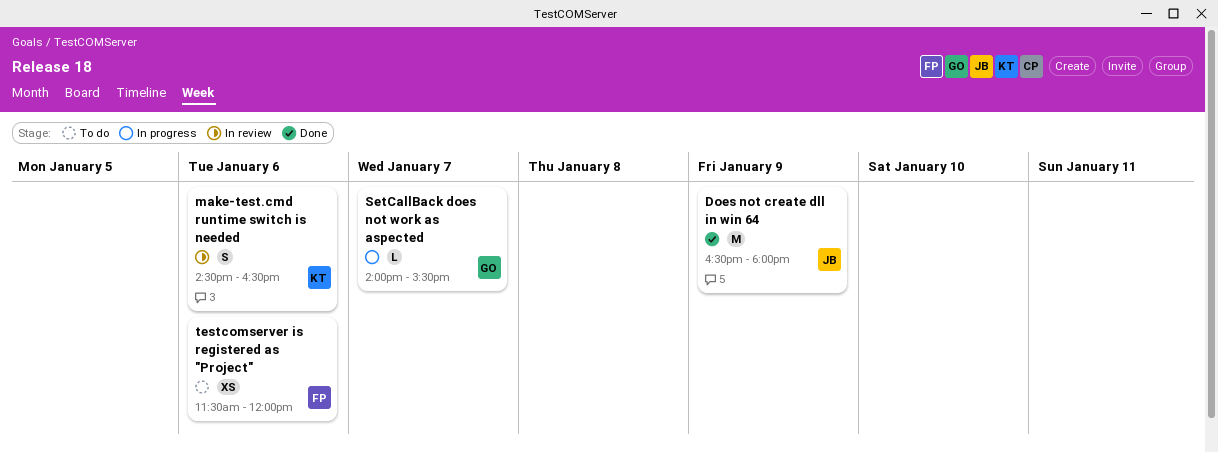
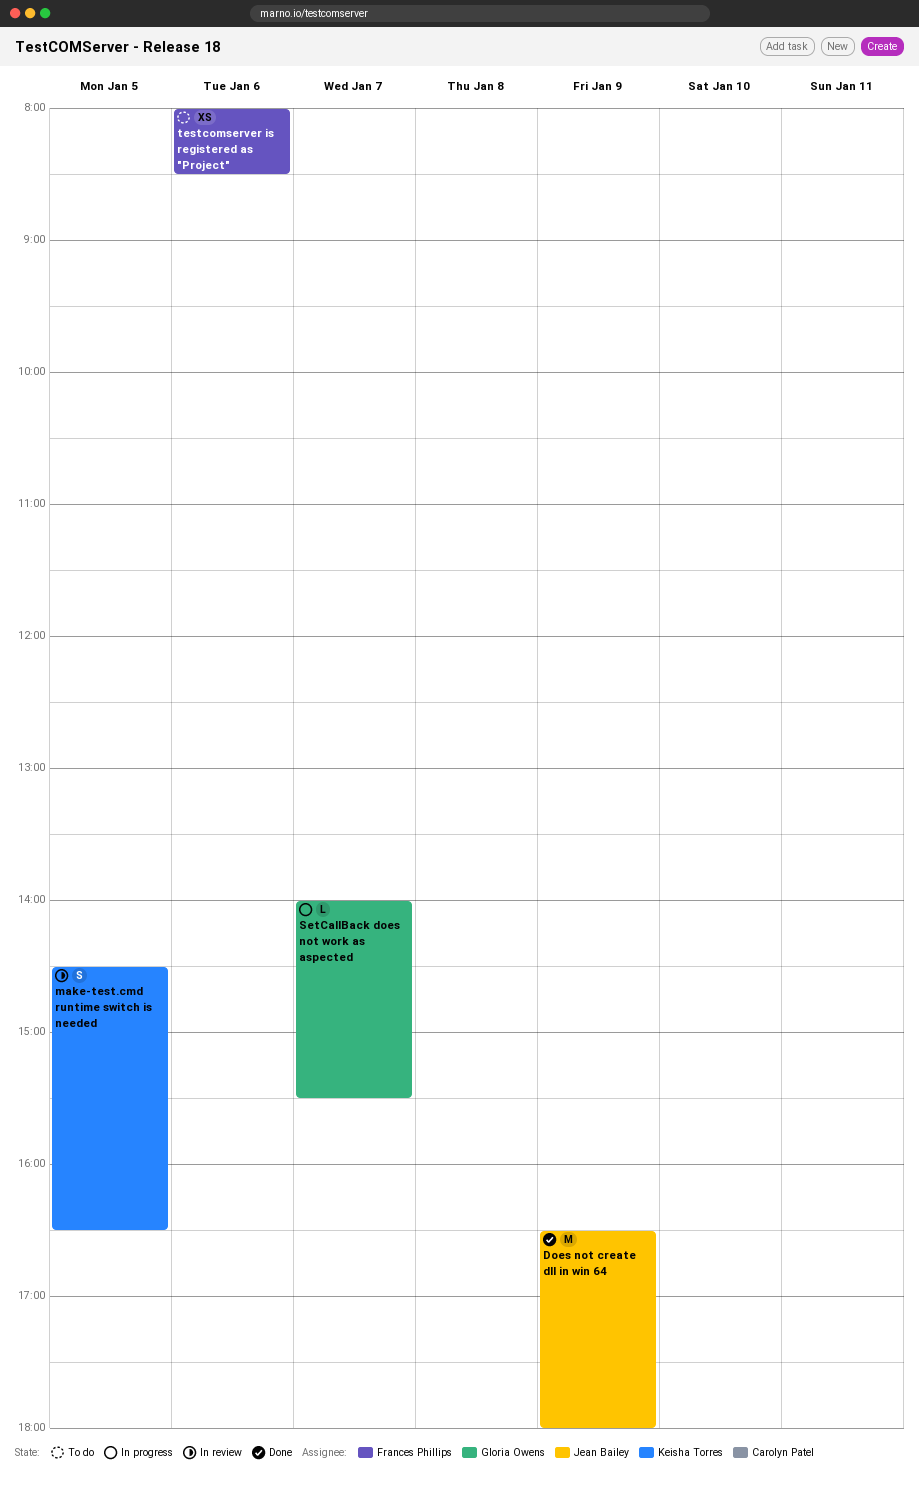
make-test.cmd runtime switch is needed, day: Jan 6 -> Jan 5
testcomserver is registered as "Project", begins: 11:30 -> 08:00
testcomserver is registered as "Project", ends: 12:00 -> 08:30

